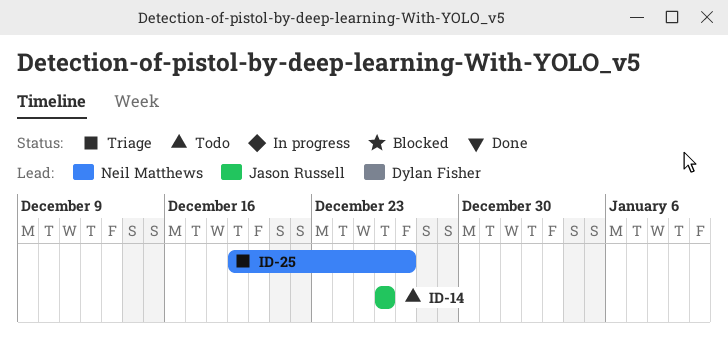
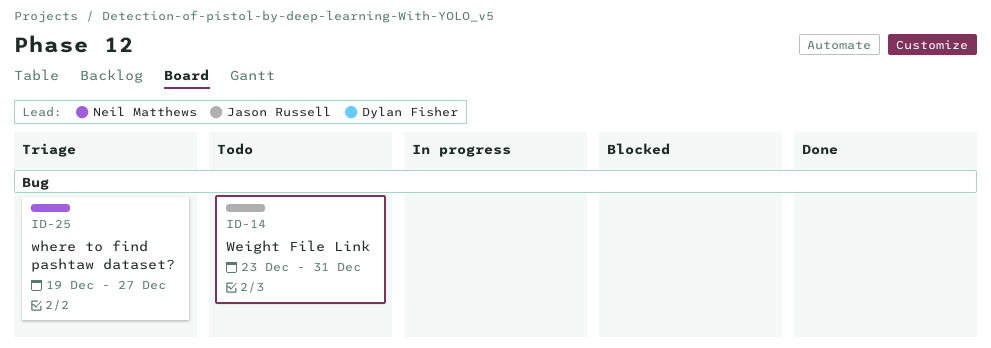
ID-14, start: Dec 26 -> Dec 23
ID-14, due: Dec 26 -> Dec 31

